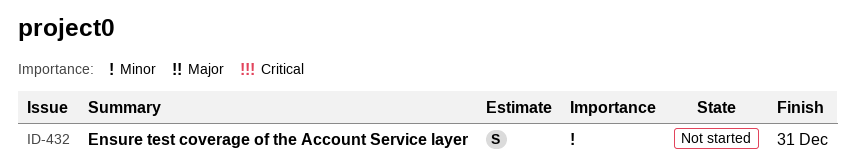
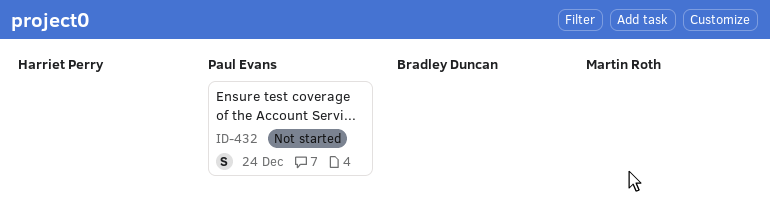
ID-432, due: Dec 31 -> Dec 24

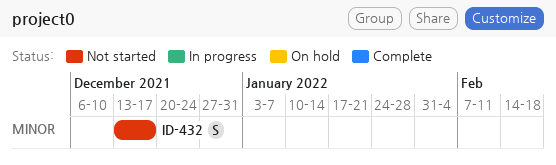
ID-432, due: Dec 24 -> Dec 17

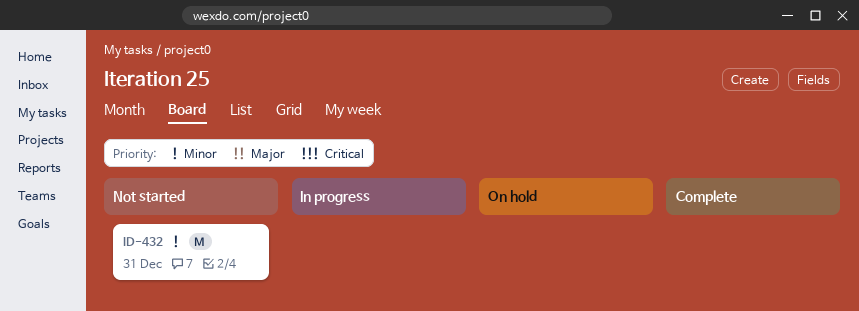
ID-432, estimate: S -> M
ID-432, due: Dec 17 -> Dec 31

